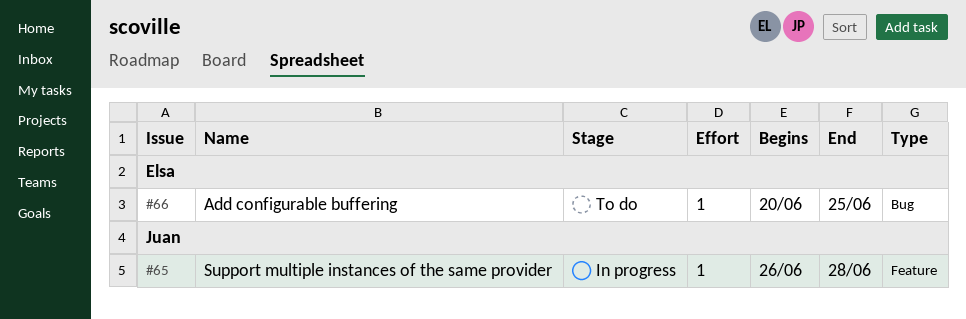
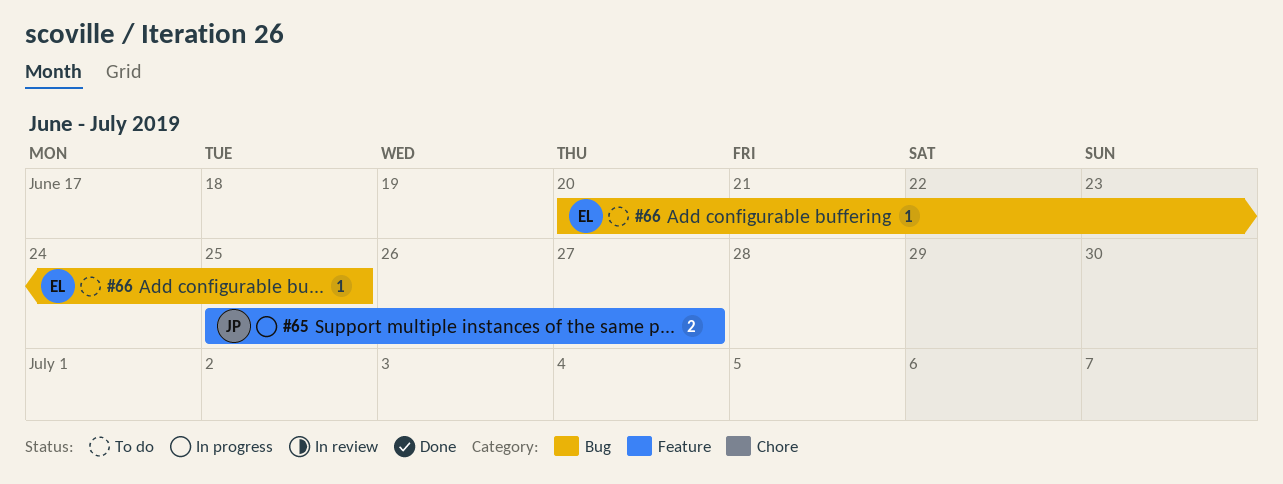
#65, estimate: 1 -> 2
#65, start: Jun 26 -> Jun 25
#65, due: Jun 28 -> Jun 27

